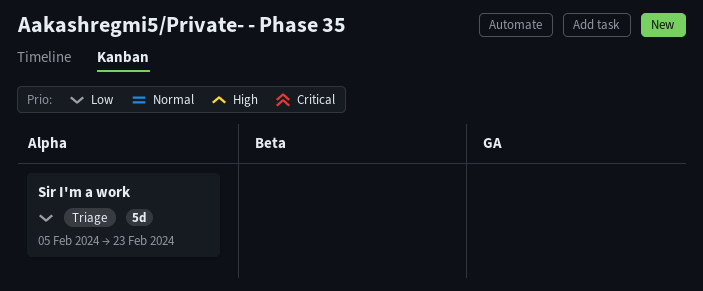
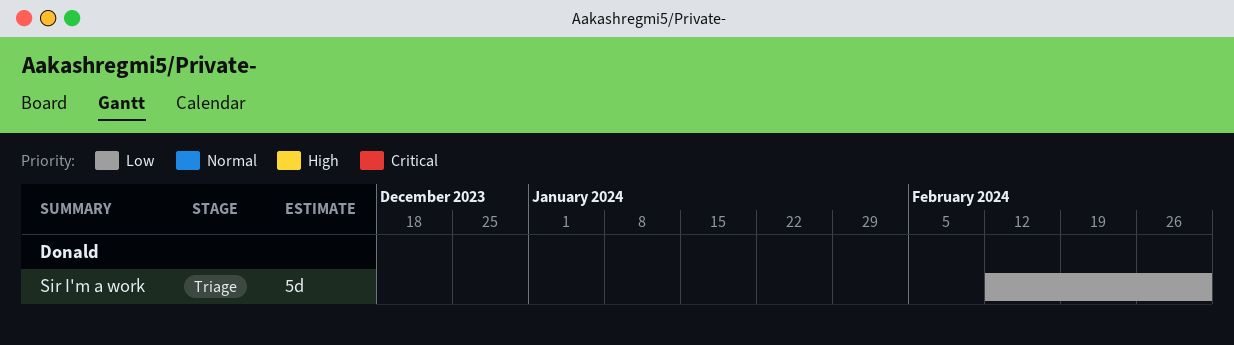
Sir I'm a work, start: Feb 5 -> Feb 12
Sir I'm a work, due: Feb 23 -> Mar 1

